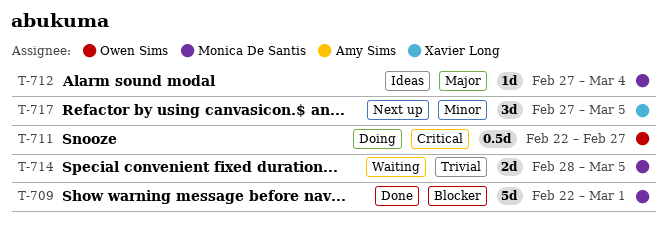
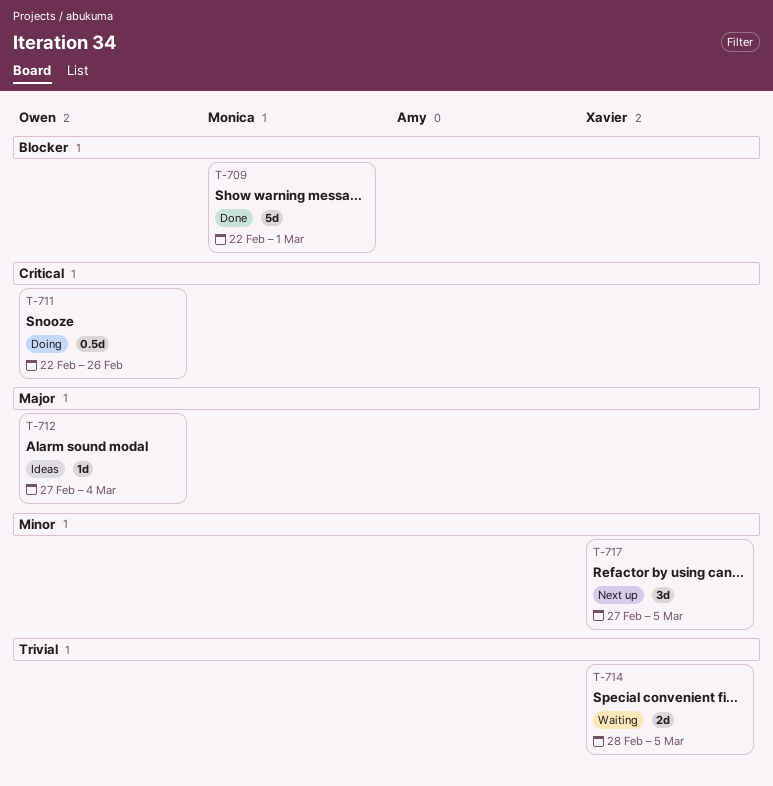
T-711, due: Feb 27 -> Feb 26
T-712, owner: Monica De Santis -> Owen Sims
T-714, owner: Monica De Santis -> Xavier Long

